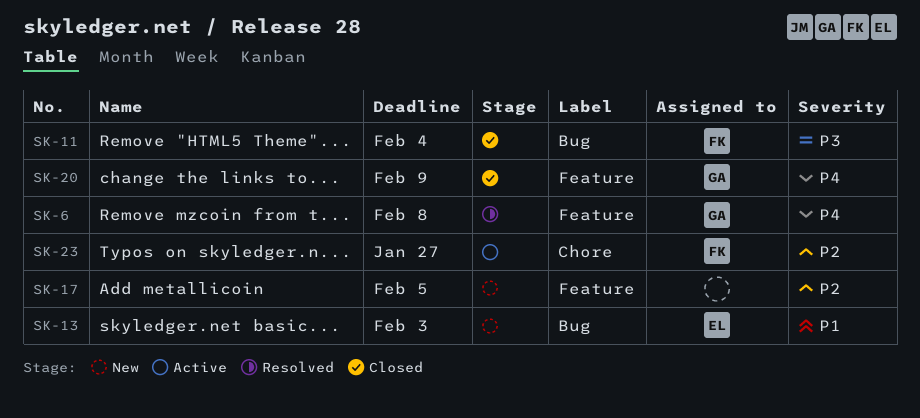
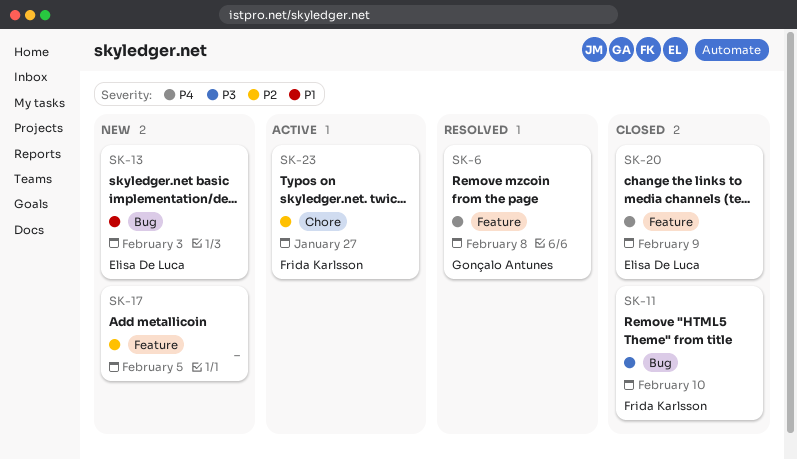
SK-11, due: Feb 4 -> Feb 10
SK-20, owner: Gonçalo Antunes -> Elisa De Luca

